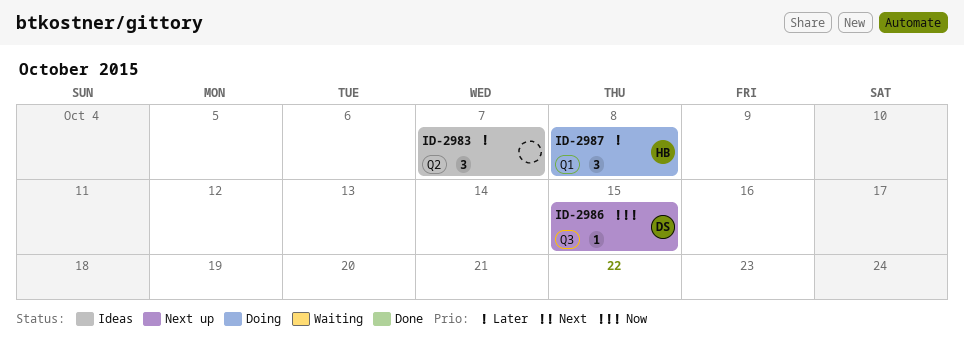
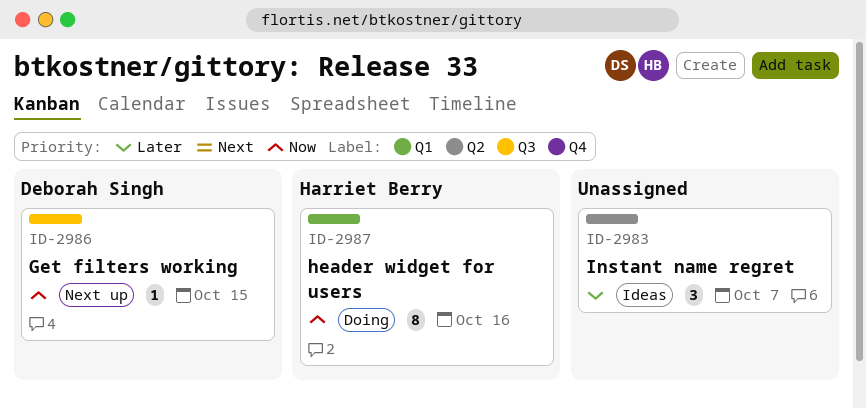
ID-2987, priority: Later -> Now
ID-2987, estimate: 3 -> 8
ID-2987, due: Oct 8 -> Oct 16

